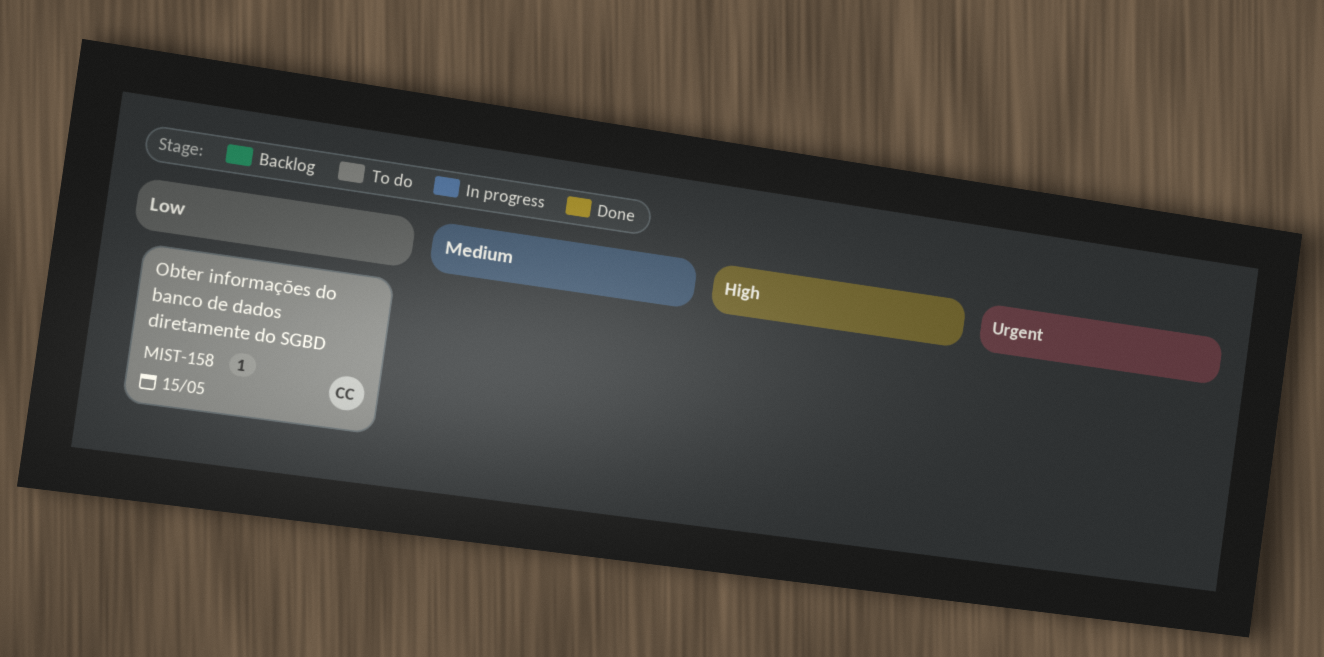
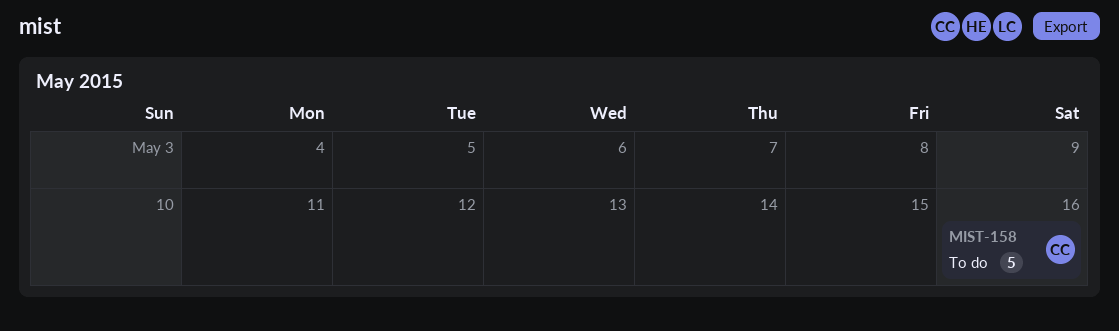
MIST-158, estimate: 1 -> 5
MIST-158, due: May 15 -> May 16

